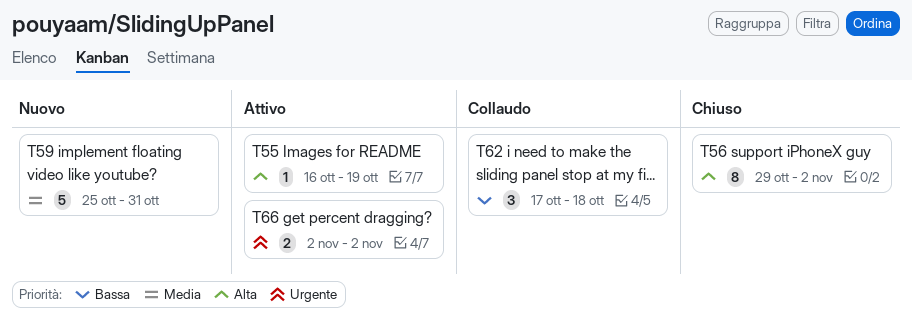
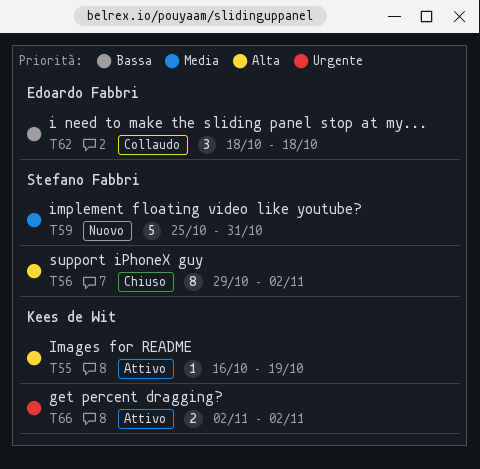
T62, start: Oct 17 -> Oct 18

